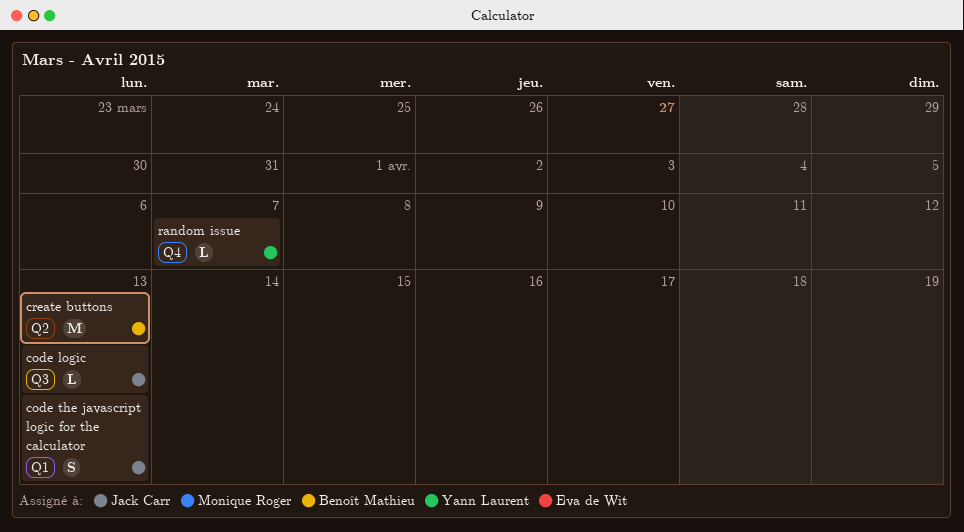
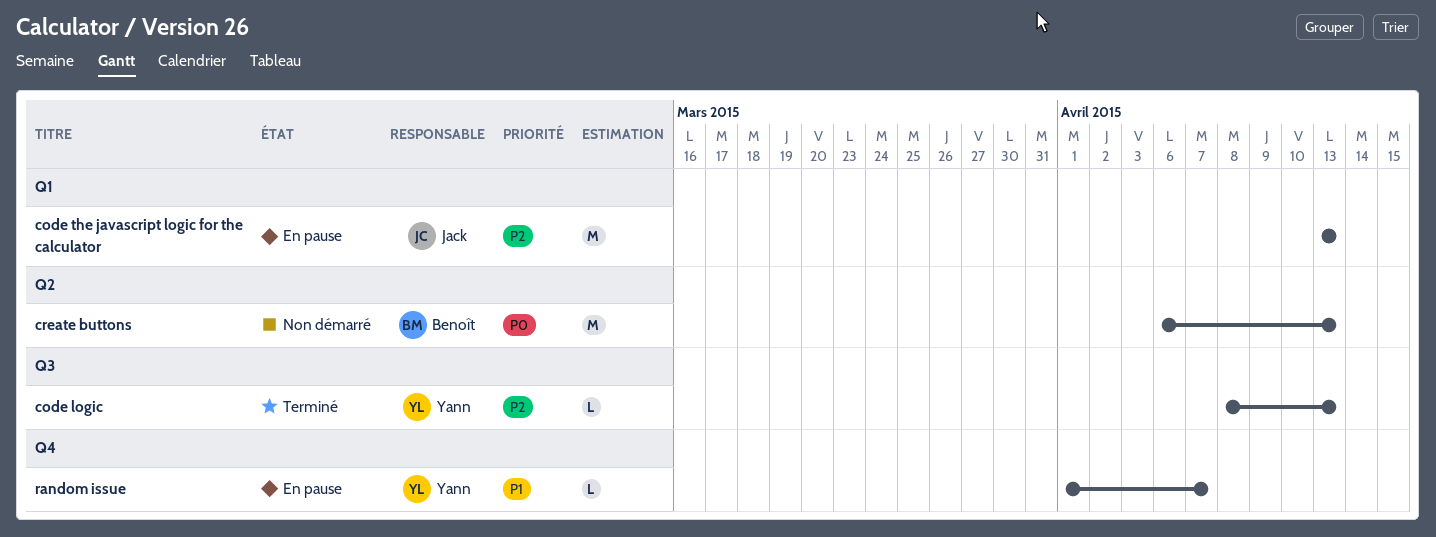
code logic, owner: Jack Carr -> Yann Laurent
code the javascript logic for the calculator, estimate: S -> M

